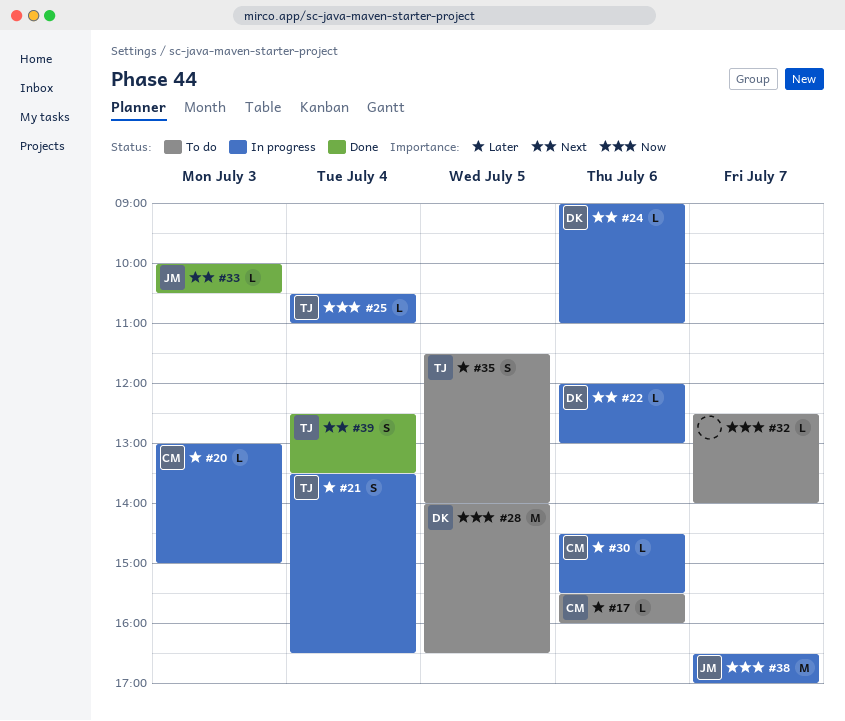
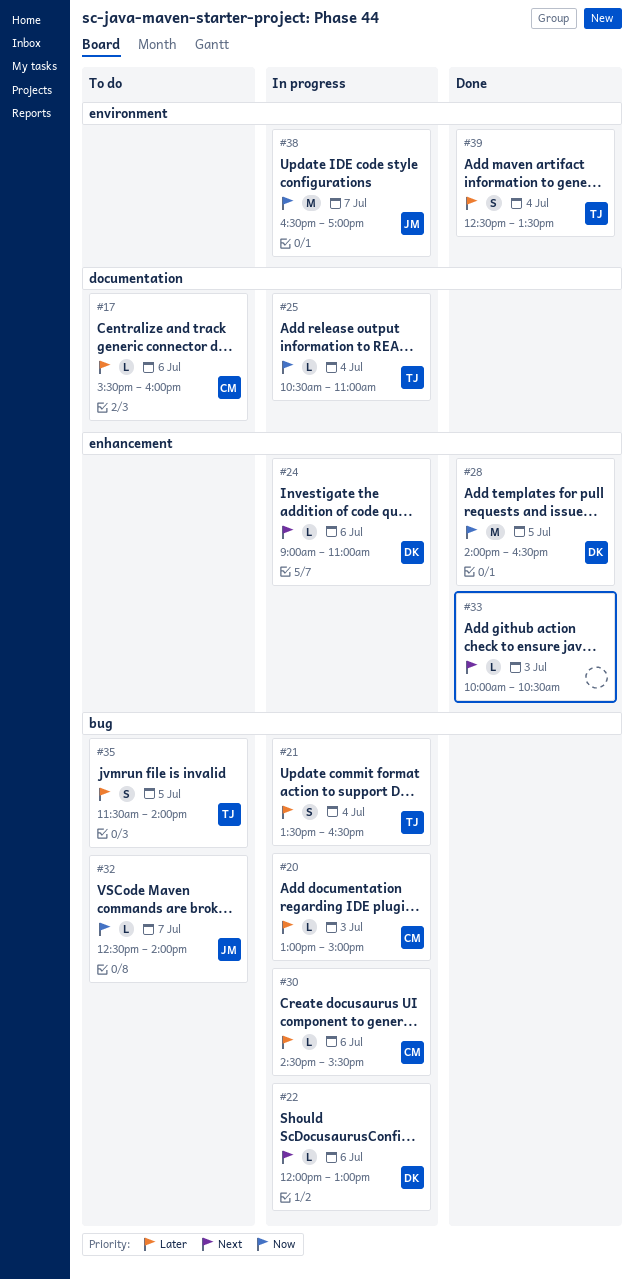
#28, status: To do -> Done
#32, owner: none -> JM
#33, owner: JM -> none
#39, priority: Next -> Later

